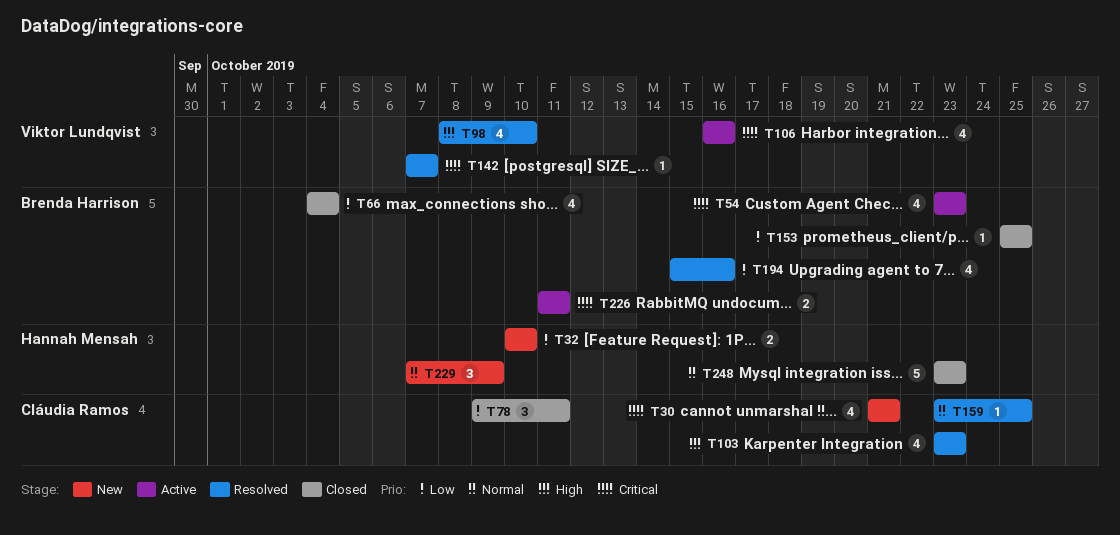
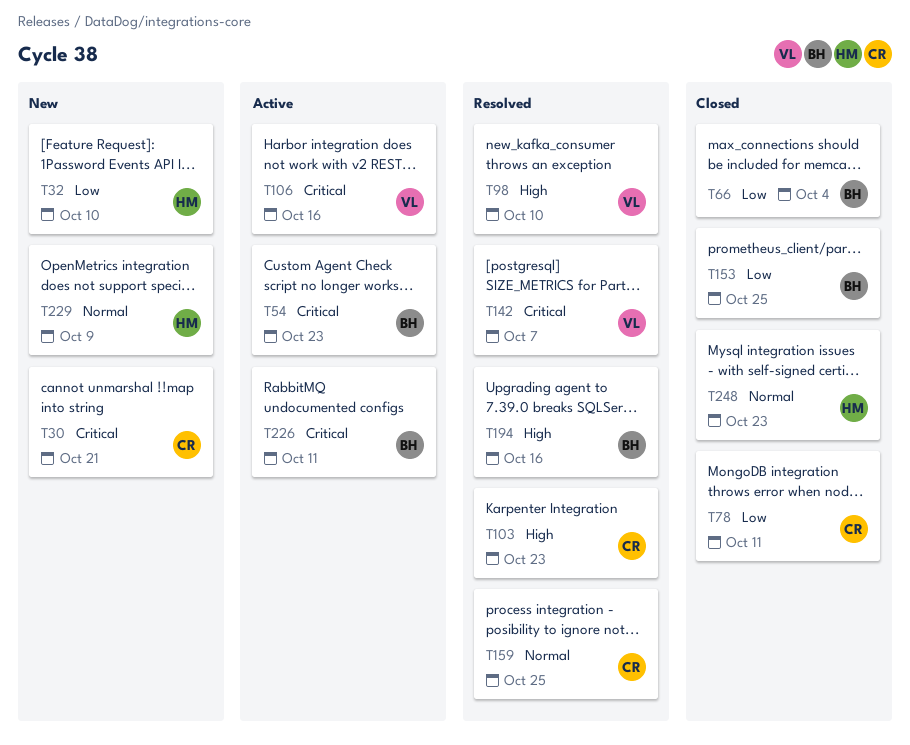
T194, priority: Low -> High

